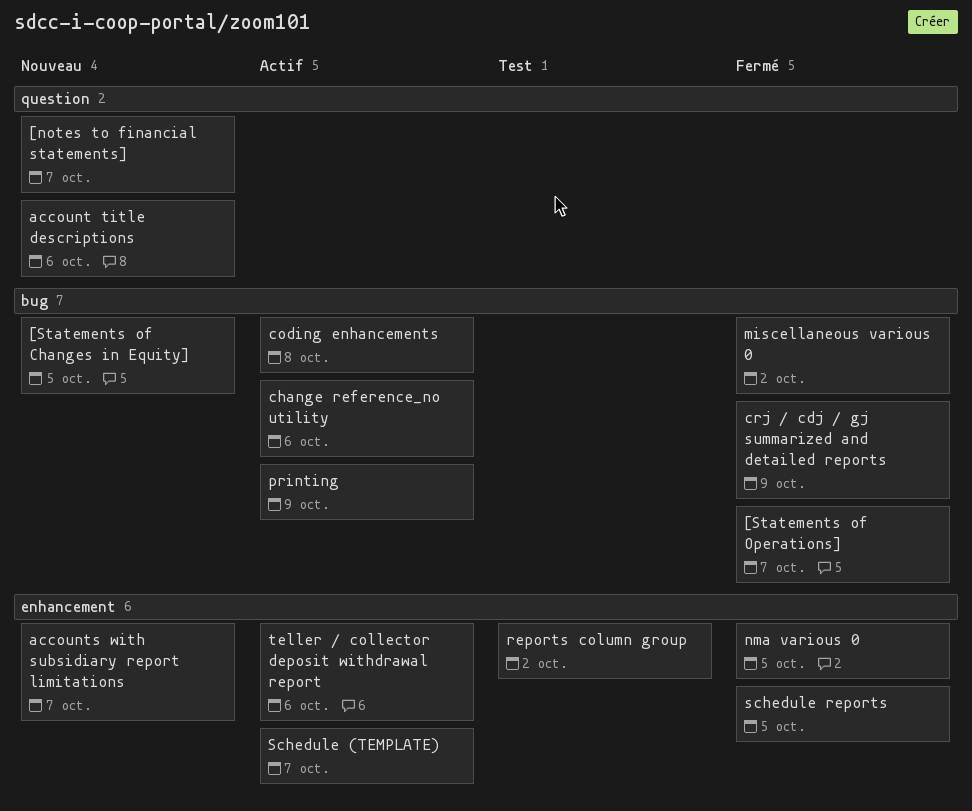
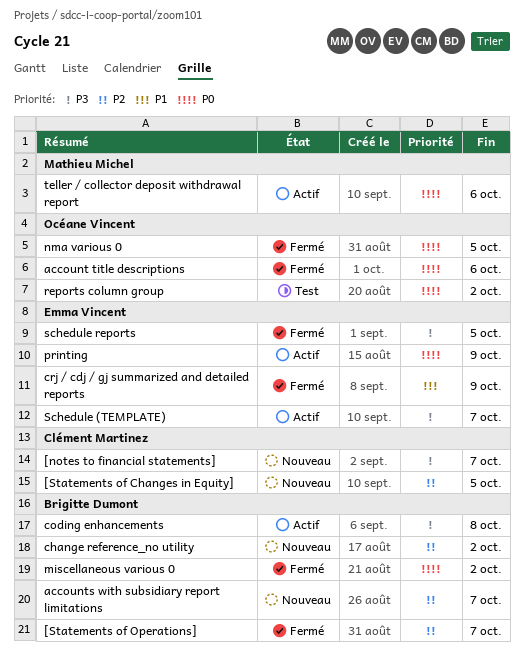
account title descriptions, status: Nouveau -> Fermé
change reference_no utility, status: Actif -> Nouveau
change reference_no utility, due: Oct 6 -> Oct 2

